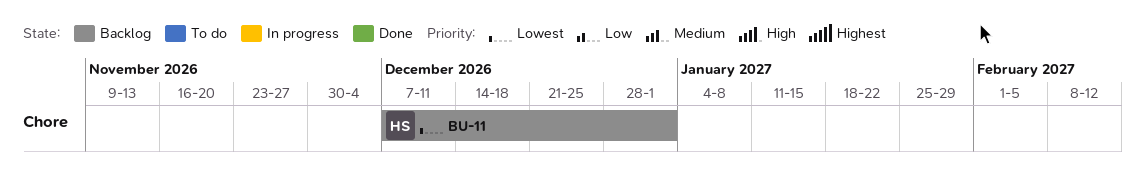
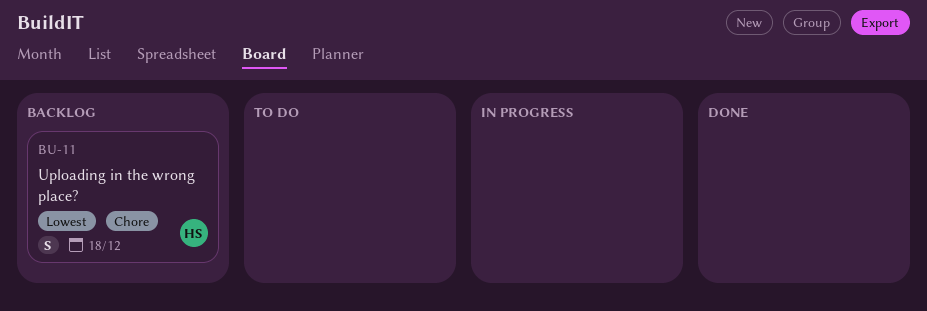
BU-11, due: Jan 1 -> Dec 18

